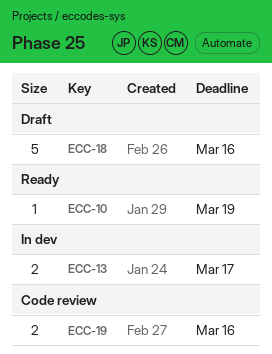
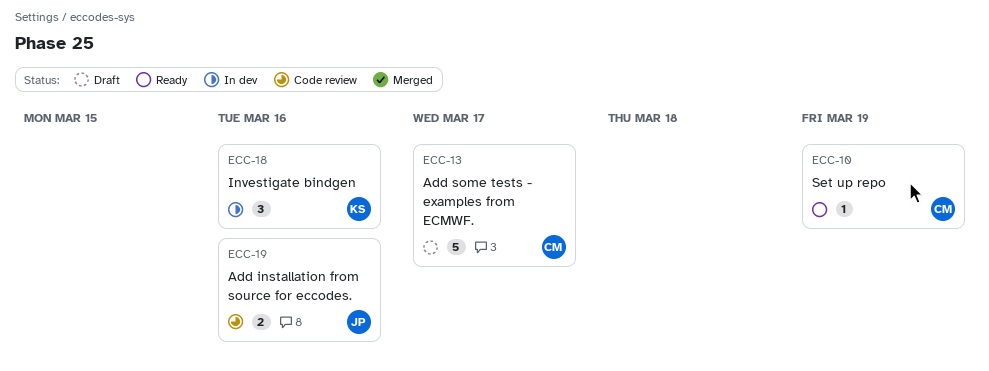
ECC-13, status: In dev -> Draft
ECC-13, estimate: 2 -> 5
ECC-18, status: Draft -> In dev
ECC-18, estimate: 5 -> 3

